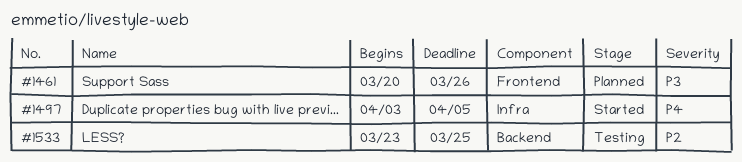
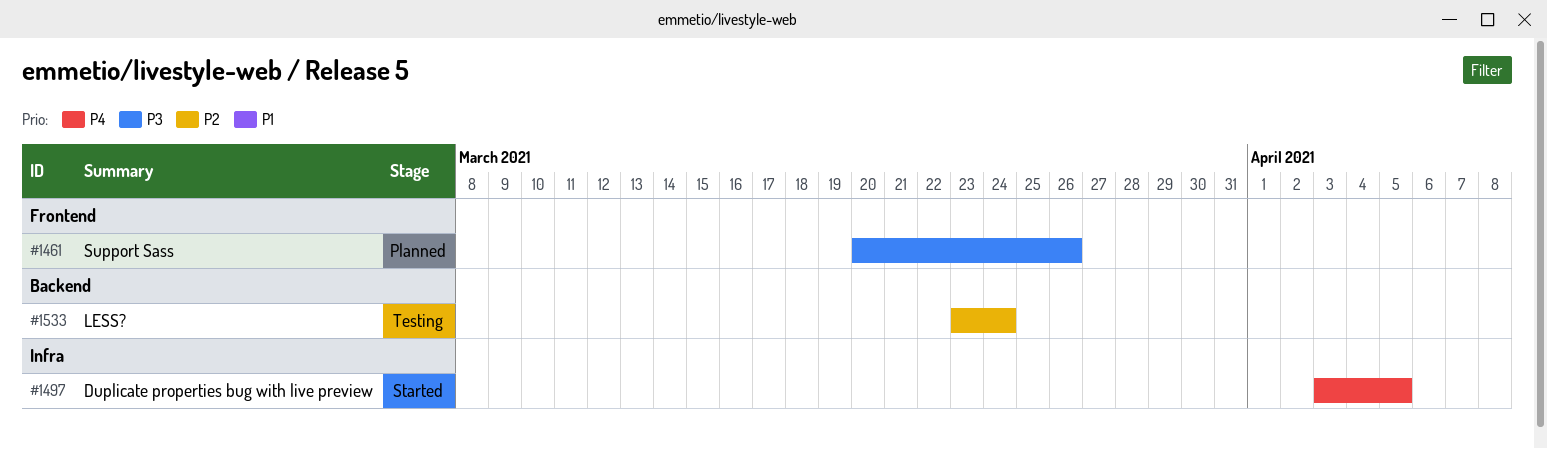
#1533, due: Mar 25 -> Mar 24

